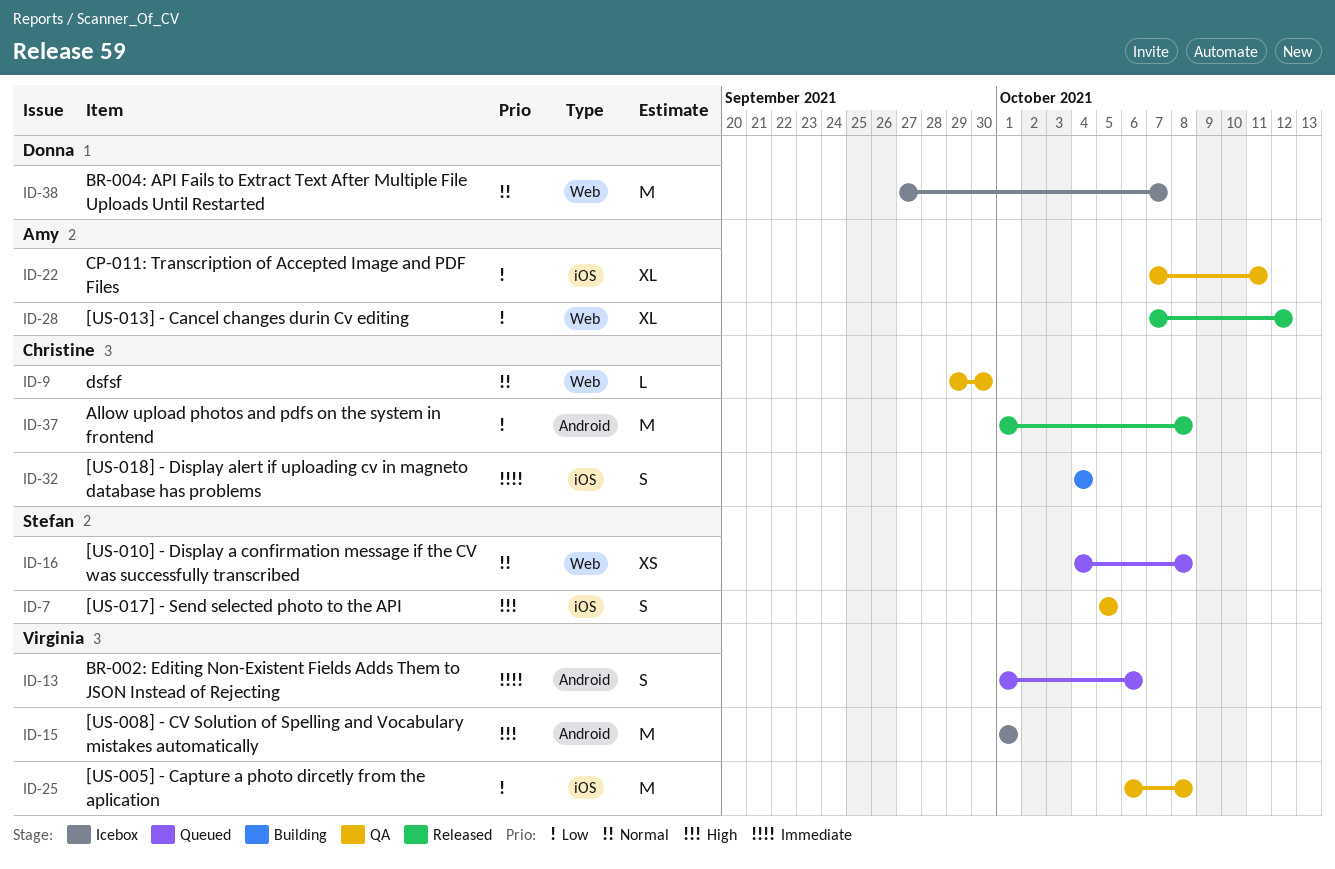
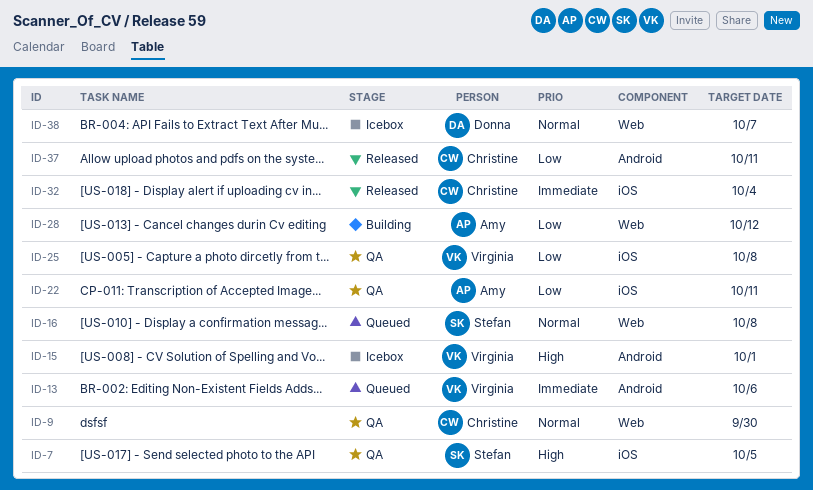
ID-28, status: Released -> Building
ID-32, status: Building -> Released
ID-37, due: Oct 8 -> Oct 11

